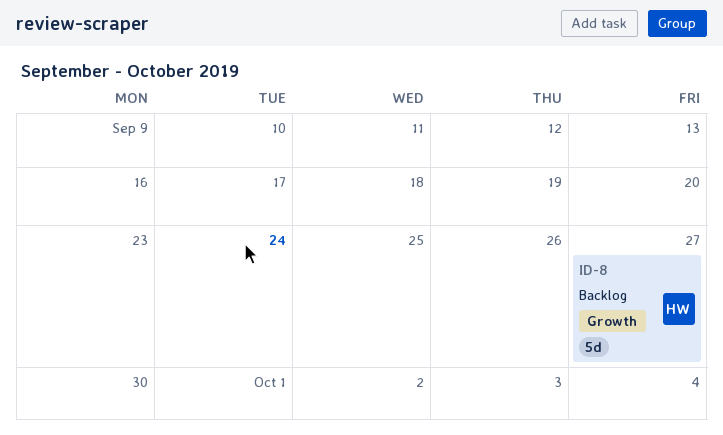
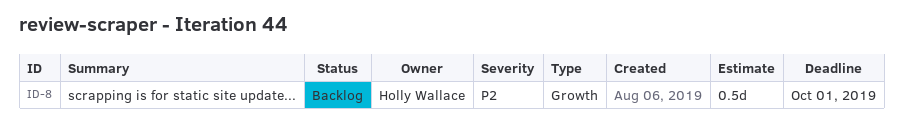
ID-8, estimate: 5d -> 0.5d
ID-8, due: Sep 27 -> Oct 1

